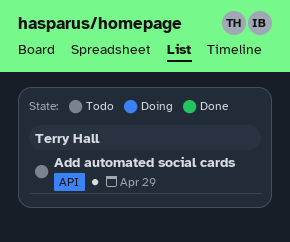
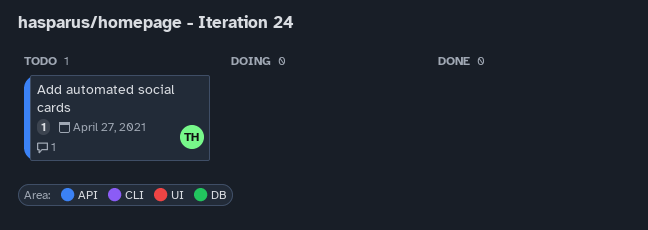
Add automated social cards, due: Apr 29 -> Apr 27

